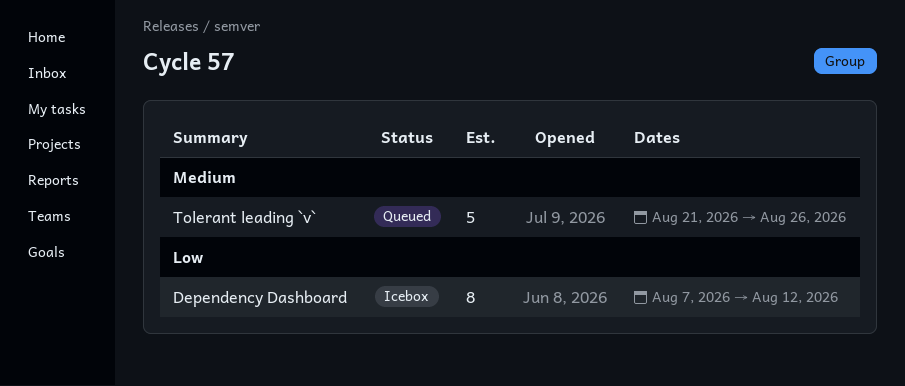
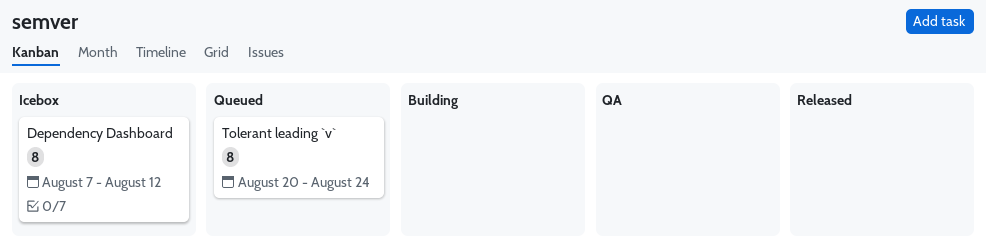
Tolerant leading `v`, estimate: 5 -> 8
Tolerant leading `v`, start: Aug 21 -> Aug 20
Tolerant leading `v`, due: Aug 26 -> Aug 24

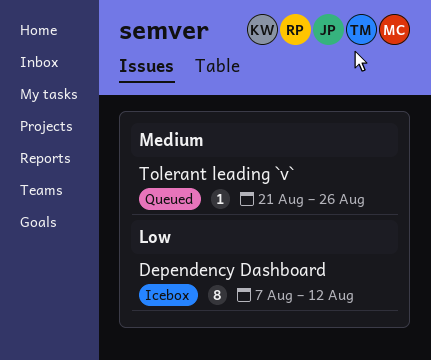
Tolerant leading `v`, estimate: 8 -> 1
Tolerant leading `v`, start: Aug 20 -> Aug 21
Tolerant leading `v`, due: Aug 24 -> Aug 26

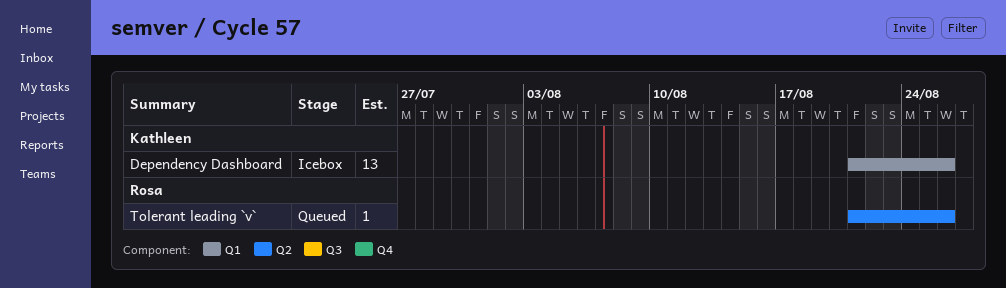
Dependency Dashboard, estimate: 8 -> 13
Dependency Dashboard, start: Aug 7 -> Aug 21
Dependency Dashboard, due: Aug 12 -> Aug 26

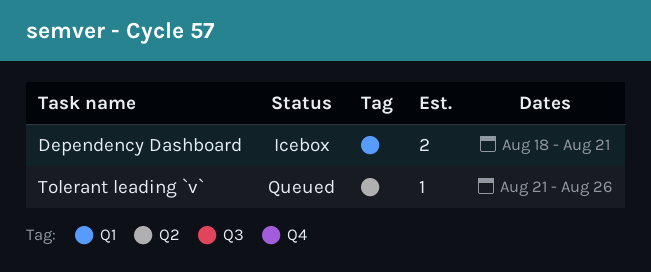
Dependency Dashboard, estimate: 13 -> 2
Dependency Dashboard, start: Aug 21 -> Aug 18
Dependency Dashboard, due: Aug 26 -> Aug 21

